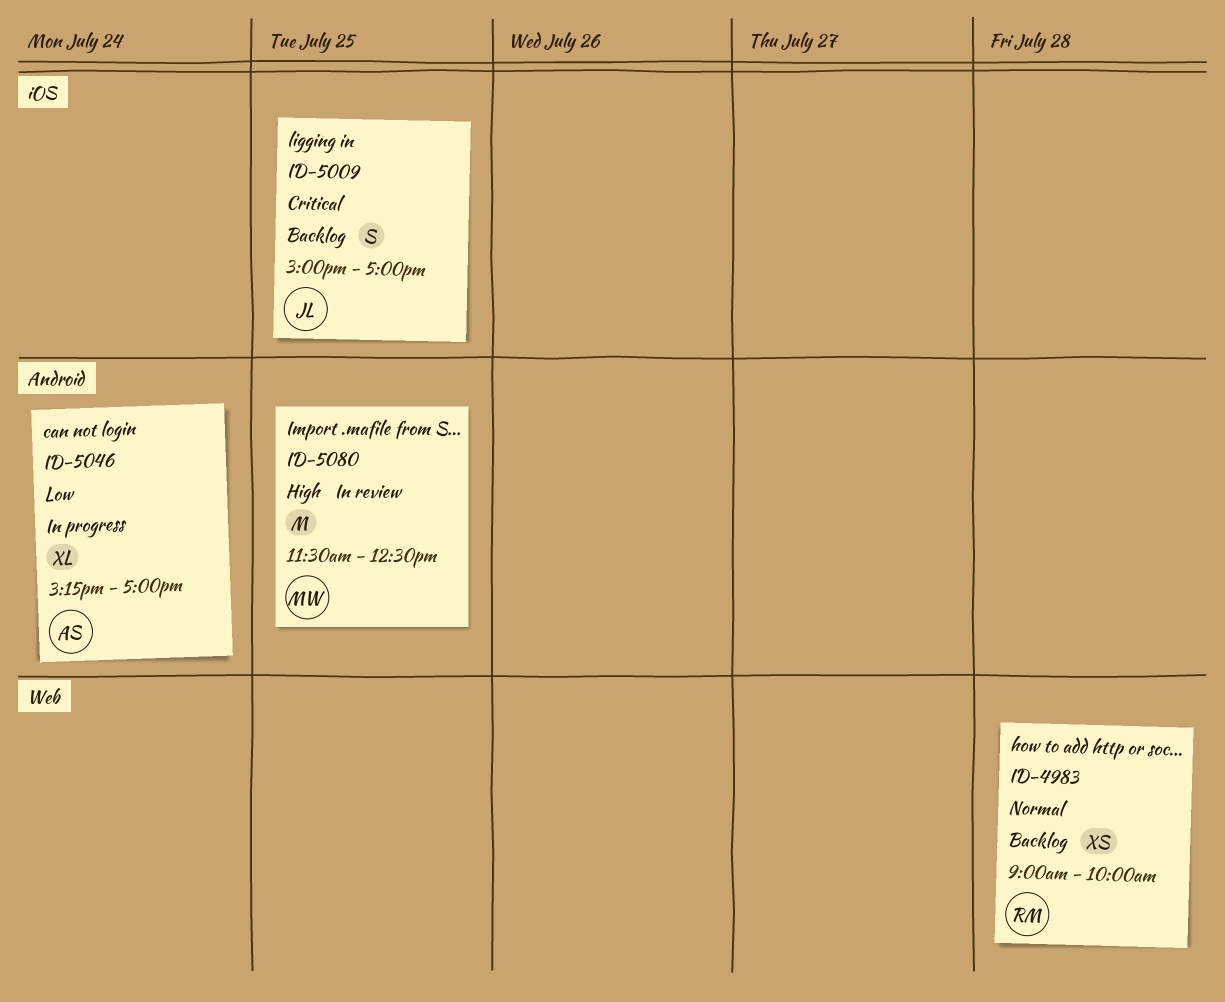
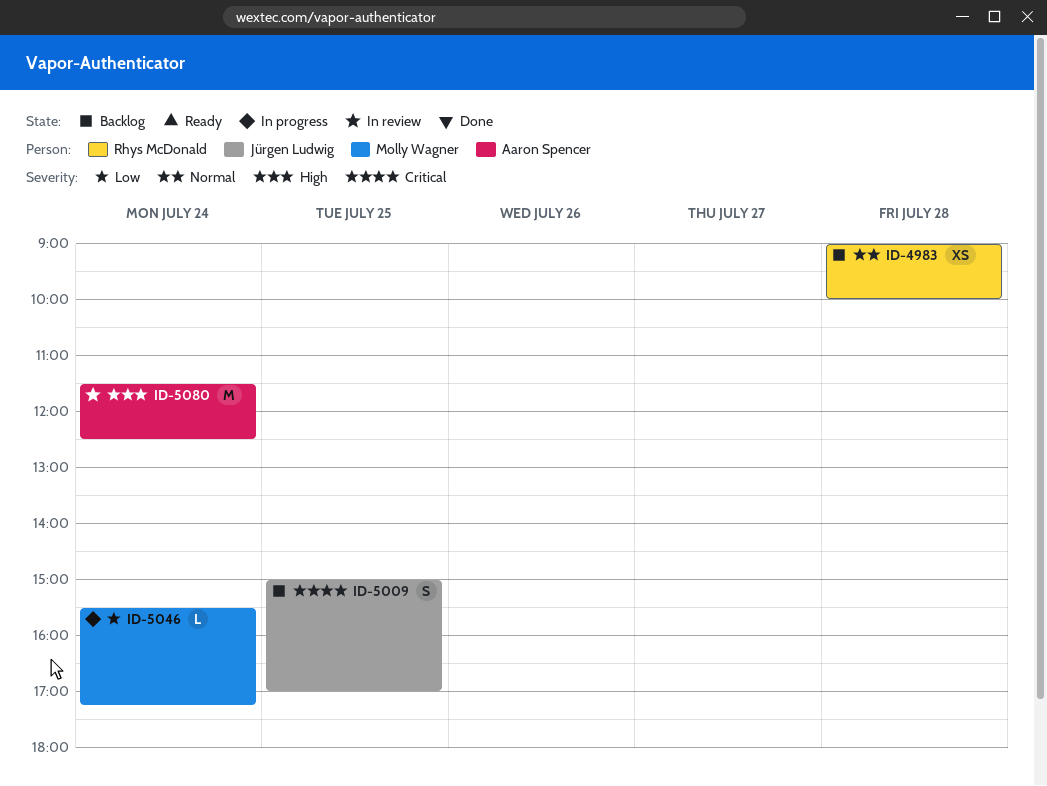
ID-5046, owner: Aaron Spencer -> Molly Wagner
ID-5046, estimate: XL -> L
ID-5046, begins: 15:15 -> 15:30
ID-5046, ends: 17:00 -> 17:15
ID-5080, owner: Molly Wagner -> Aaron Spencer
ID-5080, day: Jul 25 -> Jul 24

